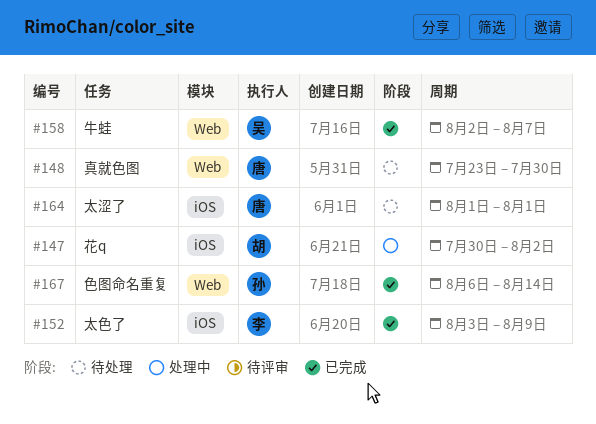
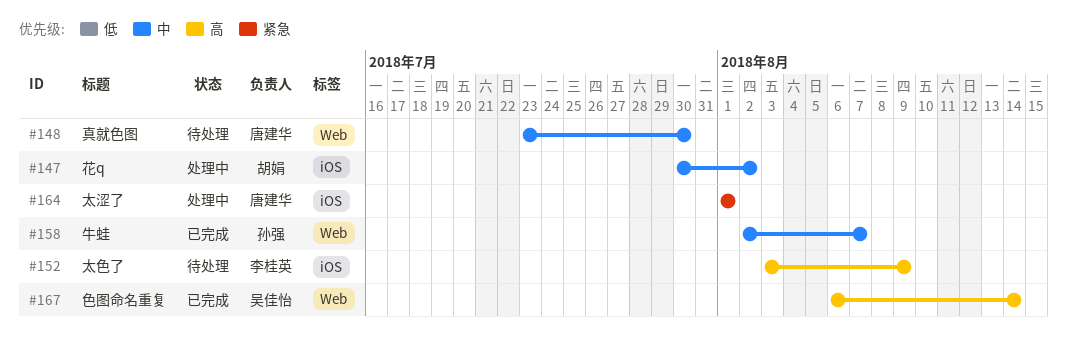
#152, status: 已完成 -> 待处理
#158, owner: 吴佳怡 -> 孙强
#164, status: 待处理 -> 处理中
#167, owner: 孙强 -> 吴佳怡

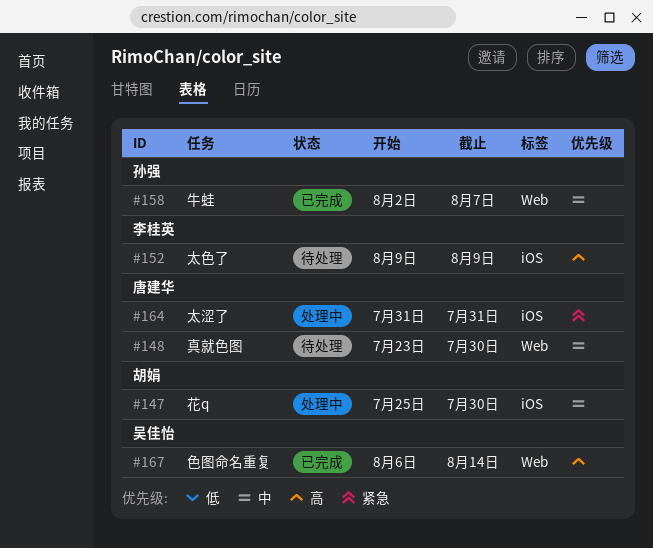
#147, start: Jul 30 -> Jul 25
#147, due: Aug 2 -> Jul 30
#152, start: Aug 3 -> Aug 9
#164, start: Aug 1 -> Jul 31
#164, due: Aug 1 -> Jul 31

